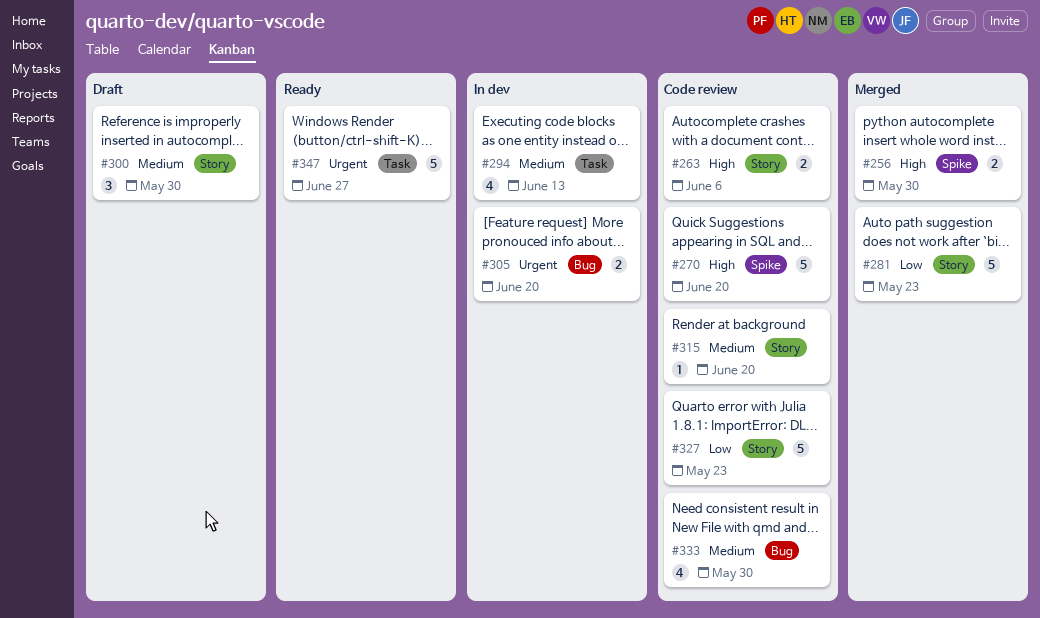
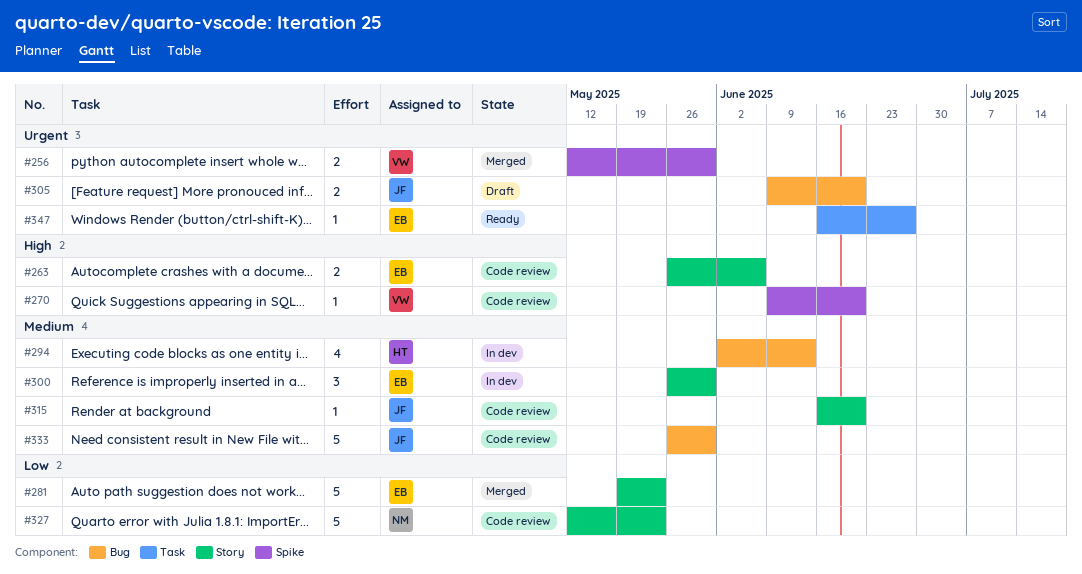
#256, priority: High -> Urgent
#270, estimate: 5 -> 1
#294, label: Task -> Bug
#300, status: Draft -> In dev
#305, status: In dev -> Draft
#333, estimate: 4 -> 5
#347, estimate: 5 -> 1

